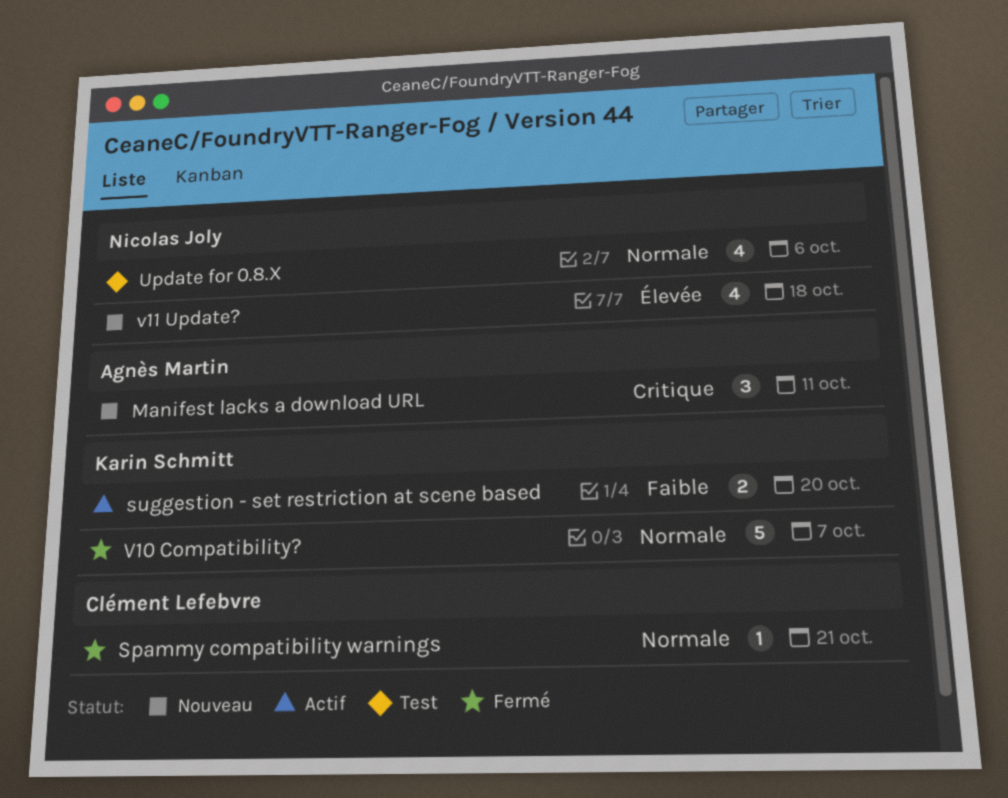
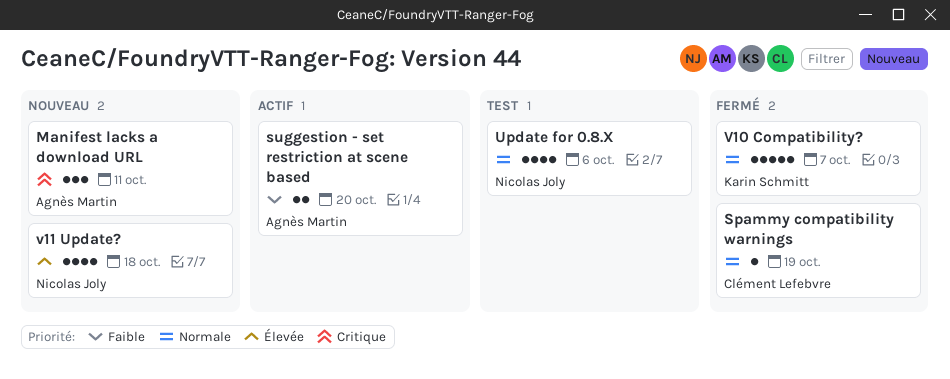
Spammy compatibility warnings, due: Oct 21 -> Oct 19
suggestion - set restriction at scene based, owner: Karin Schmitt -> Agnès Martin

